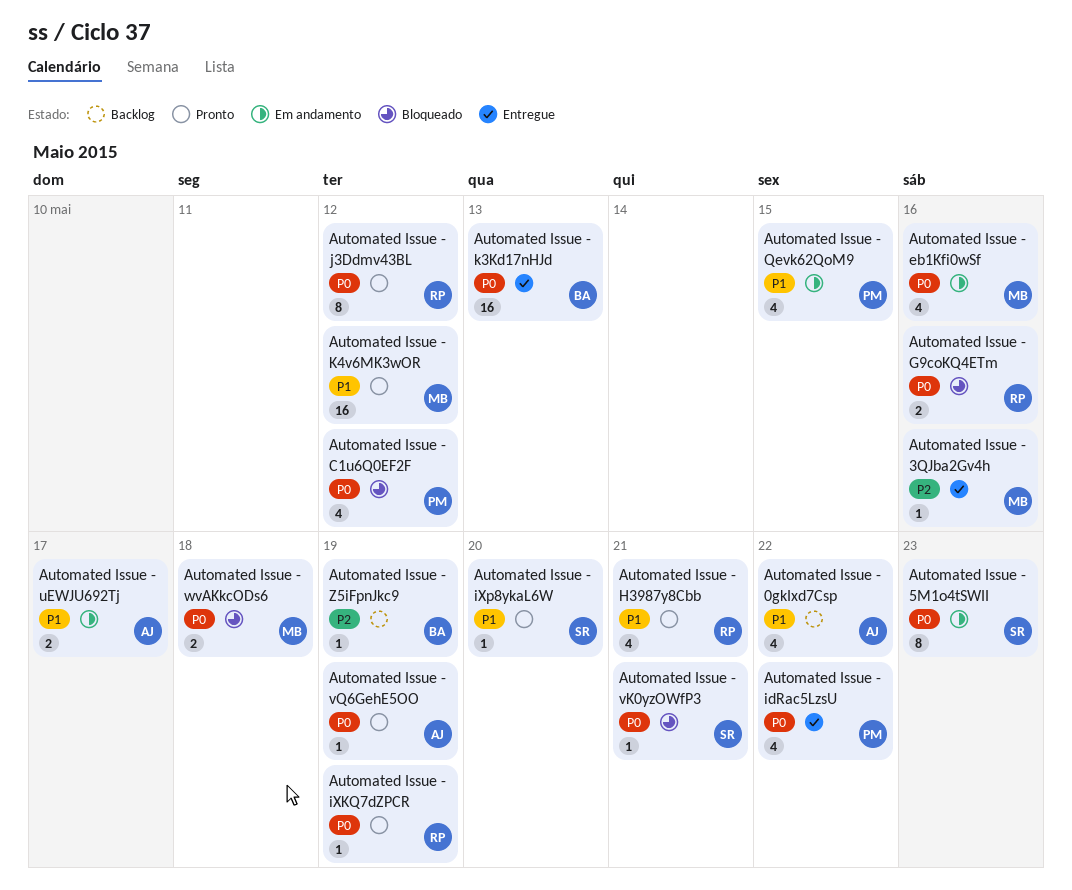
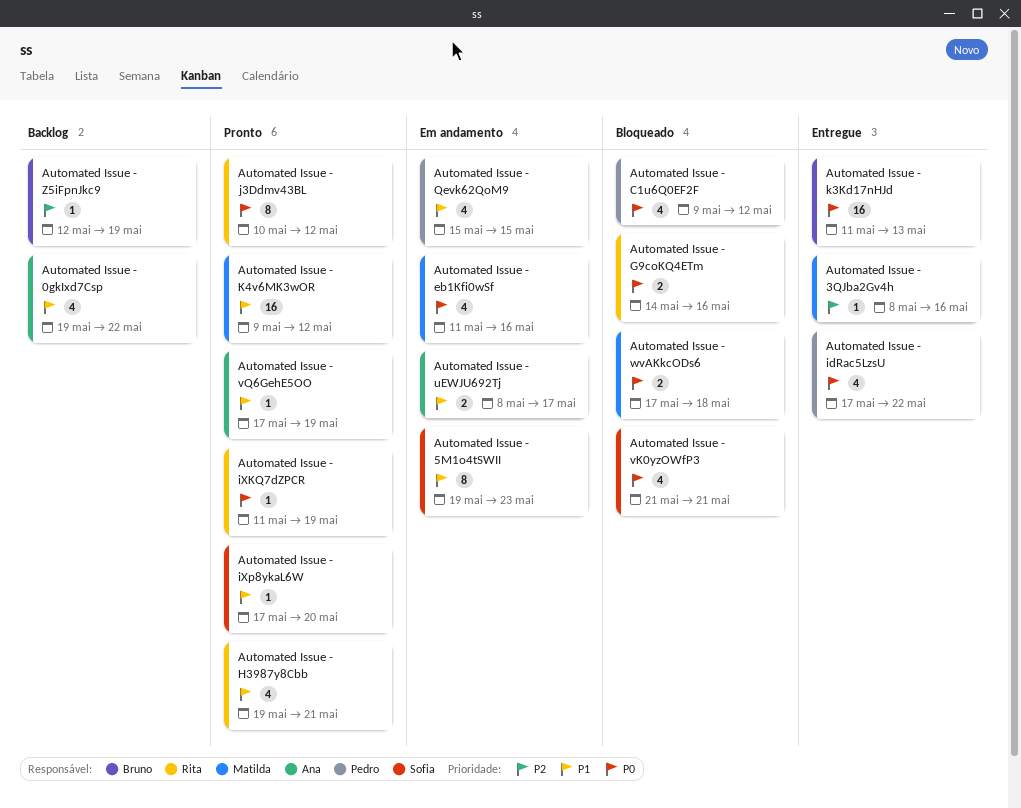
Automated Issue - 5M1o4tSWII, priority: P0 -> P1
Automated Issue - vK0yzOWfP3, estimate: 1 -> 4
Automated Issue - vQ6GehE5OO, priority: P0 -> P1

